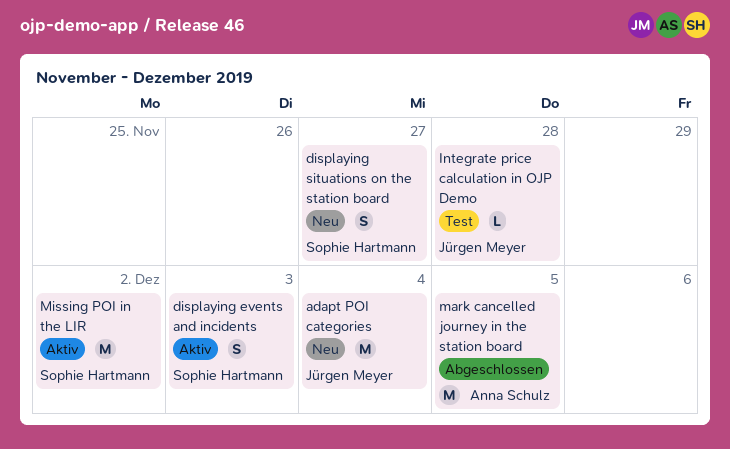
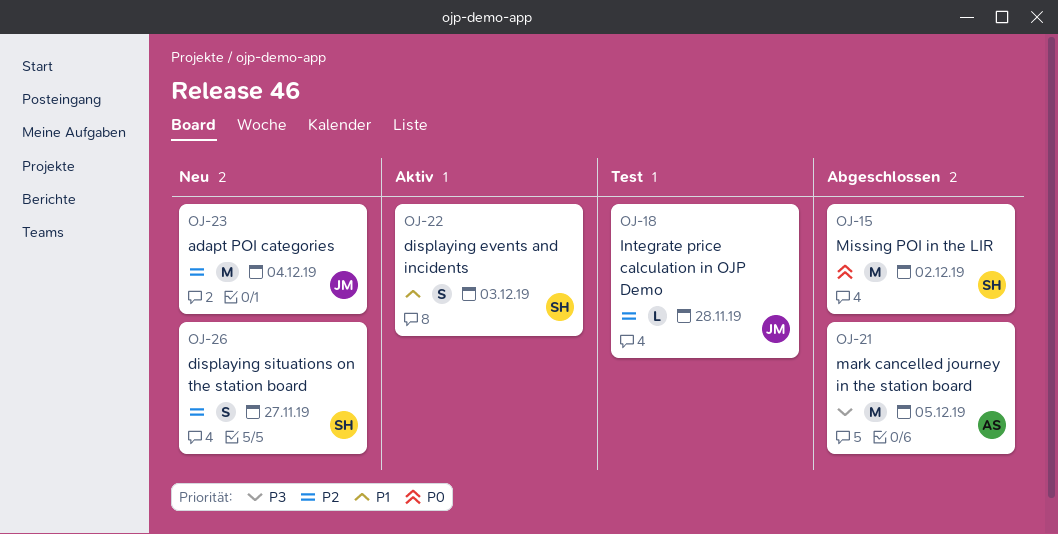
Missing POI in the LIR, status: Aktiv -> Abgeschlossen

